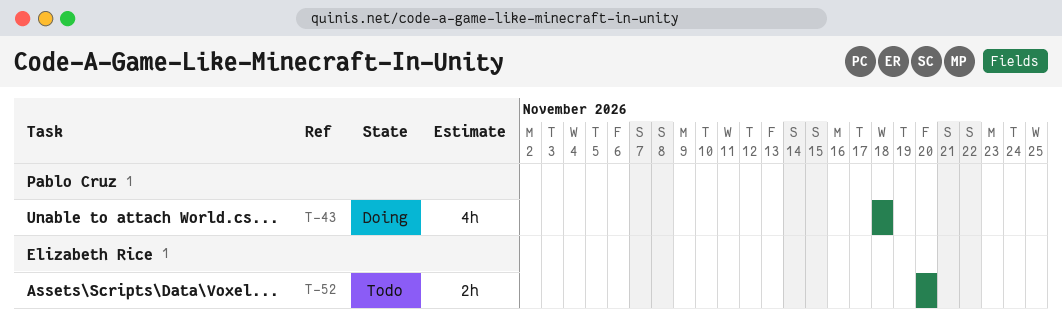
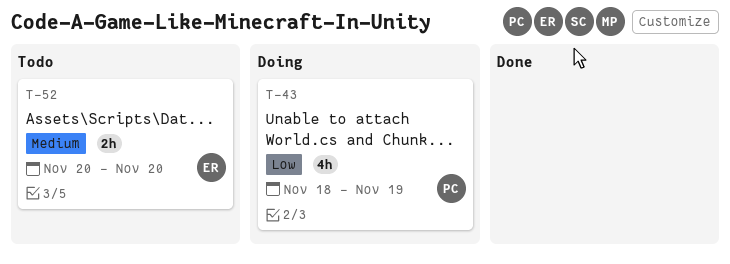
T-43, due: Nov 18 -> Nov 19

